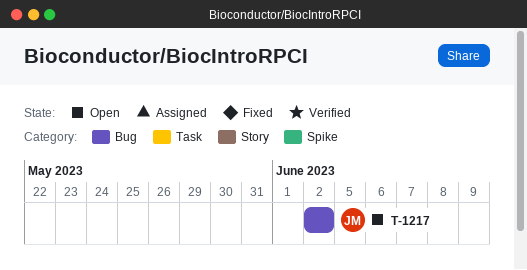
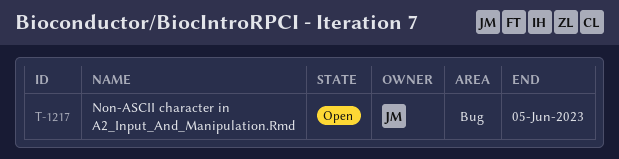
T-1217, due: Jun 2 -> Jun 5

